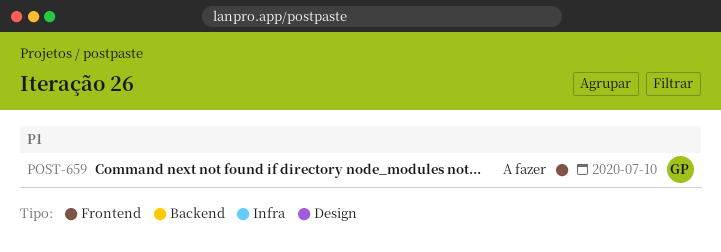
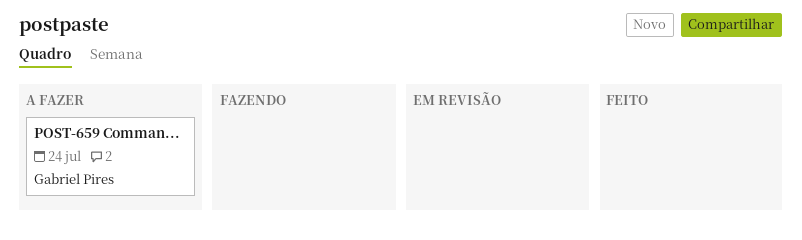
POST-659, due: Jul 10 -> Jul 24

